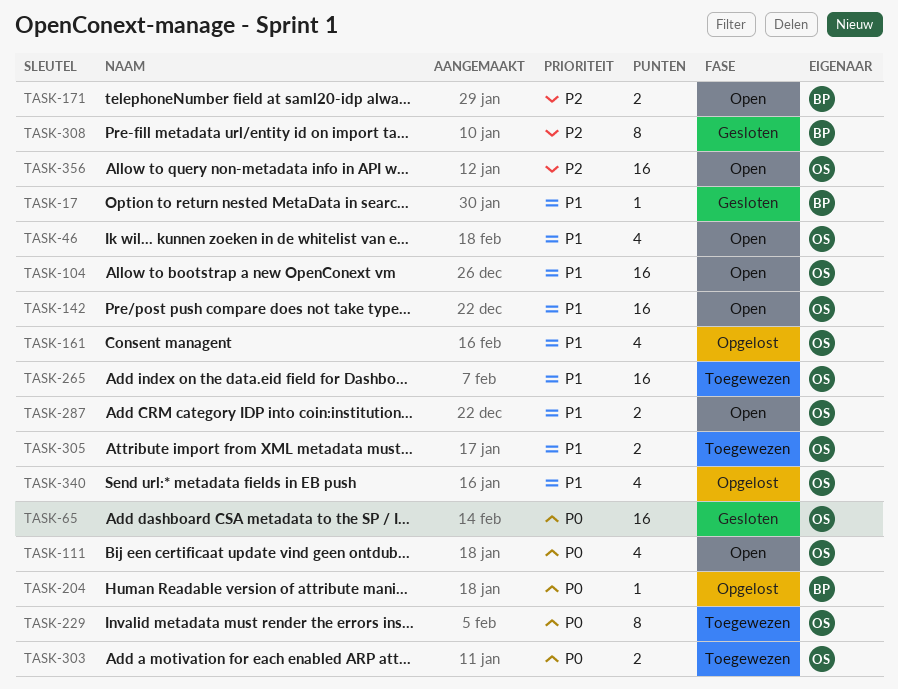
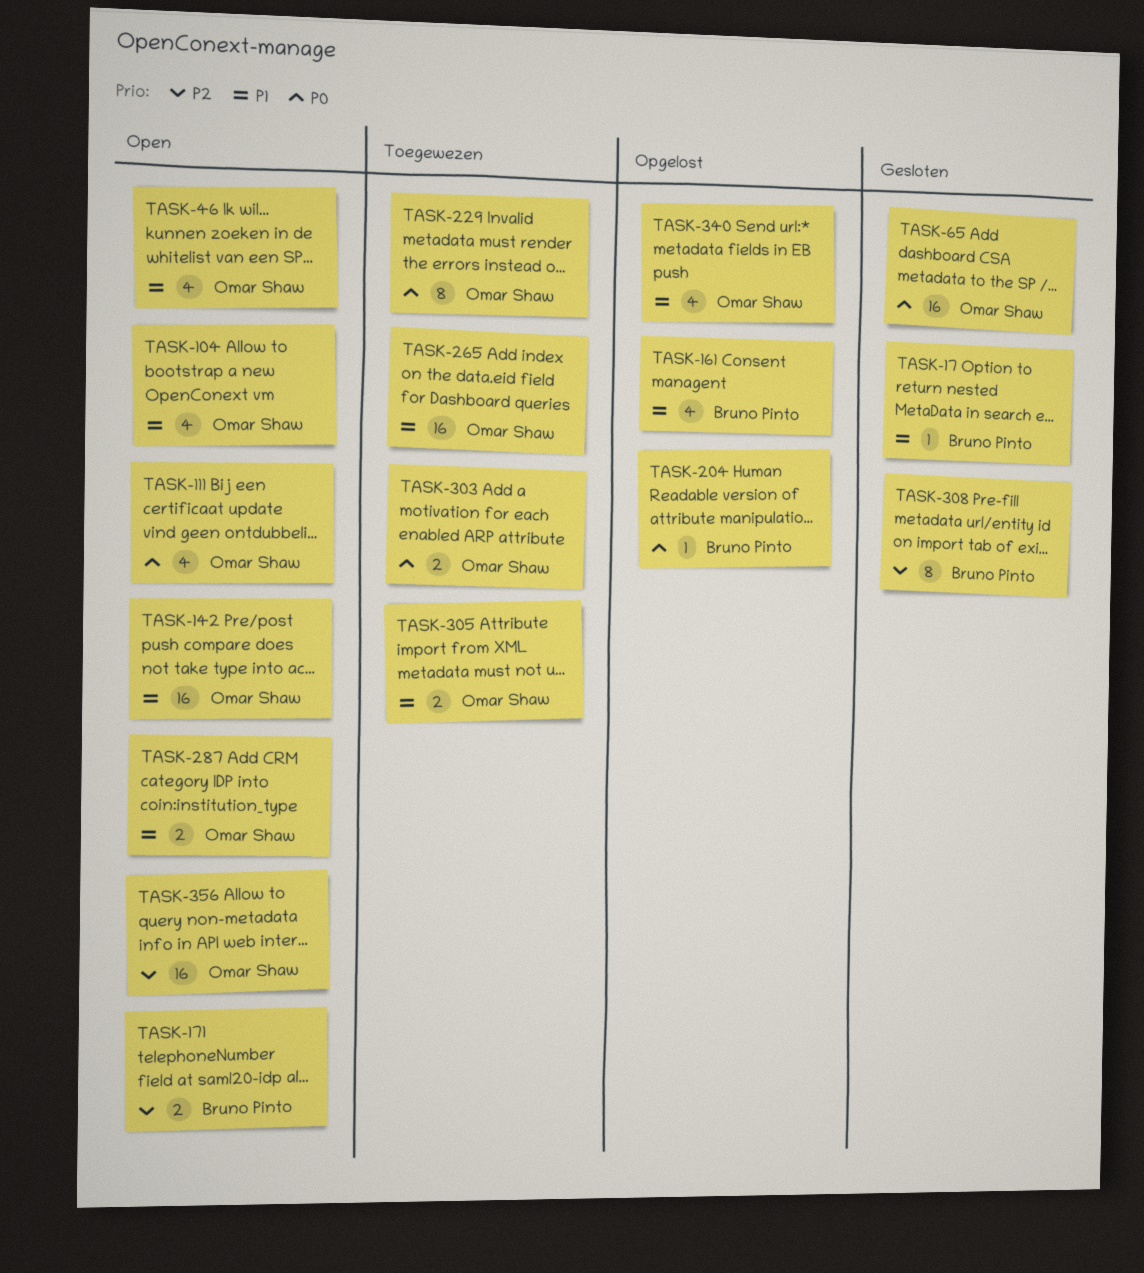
TASK-104, estimate: 16 -> 4
TASK-161, owner: Omar Shaw -> Bruno Pinto

